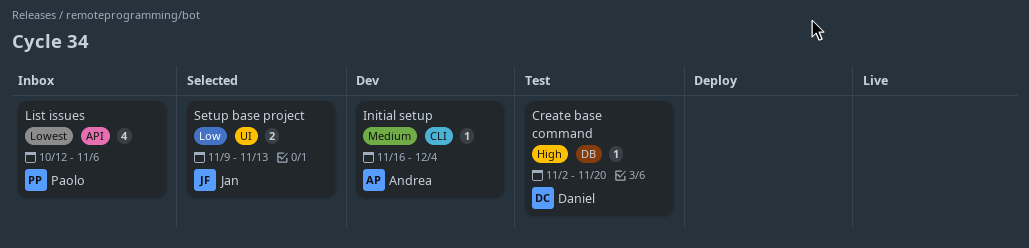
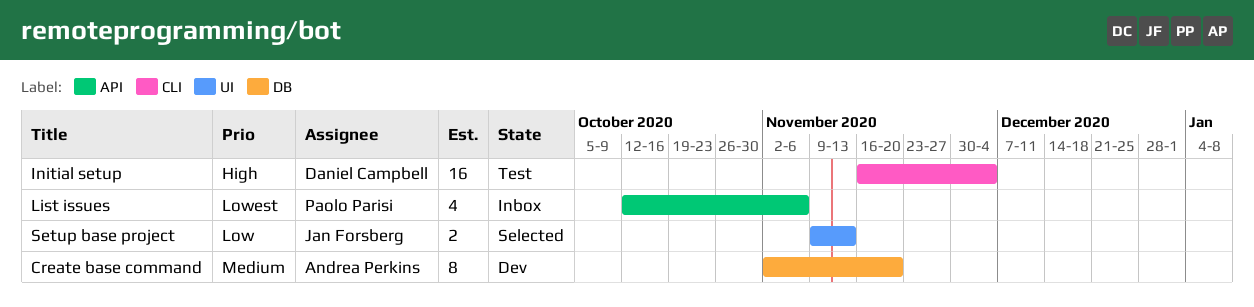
Create base command, status: Test -> Dev
Create base command, owner: Daniel Campbell -> Andrea Perkins
Create base command, priority: High -> Medium
Create base command, estimate: 1 -> 8
Initial setup, status: Dev -> Test
Initial setup, owner: Andrea Perkins -> Daniel Campbell
Initial setup, priority: Medium -> High
Initial setup, estimate: 1 -> 16

